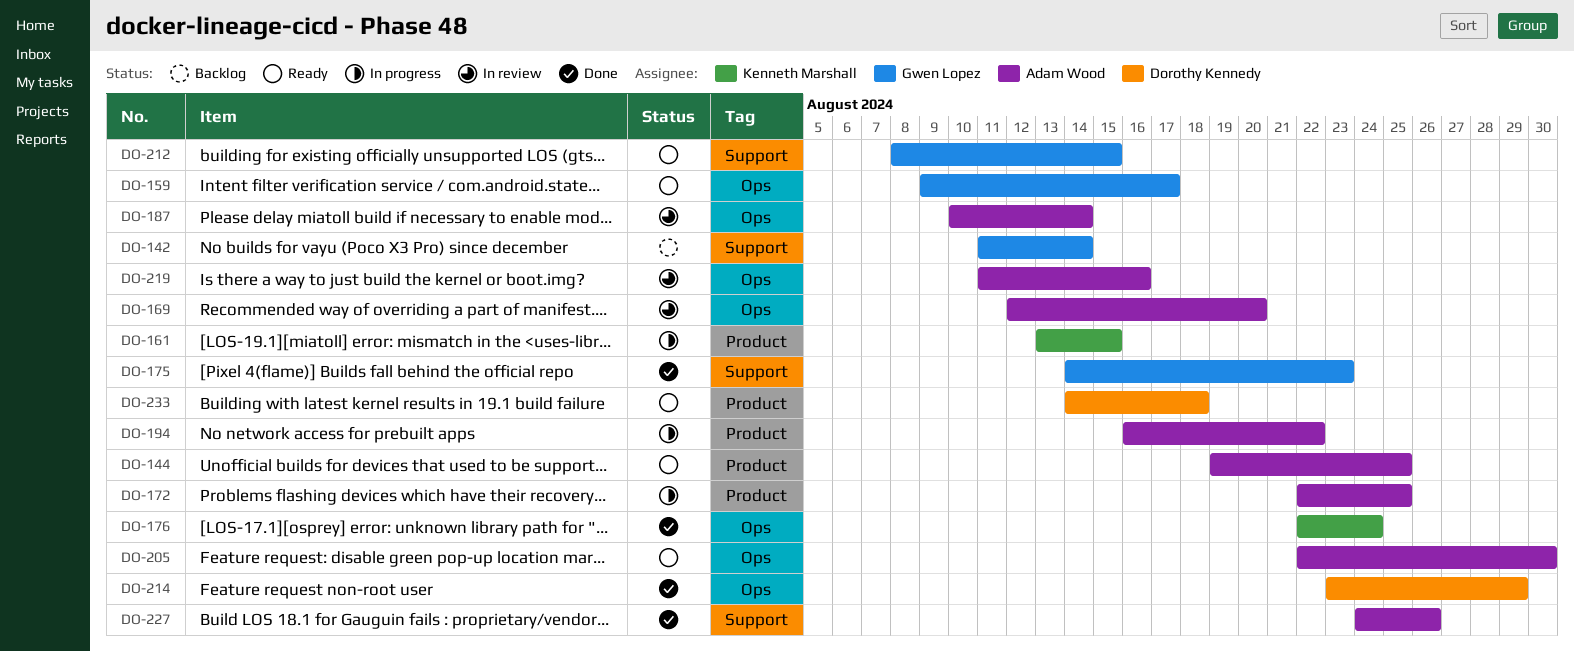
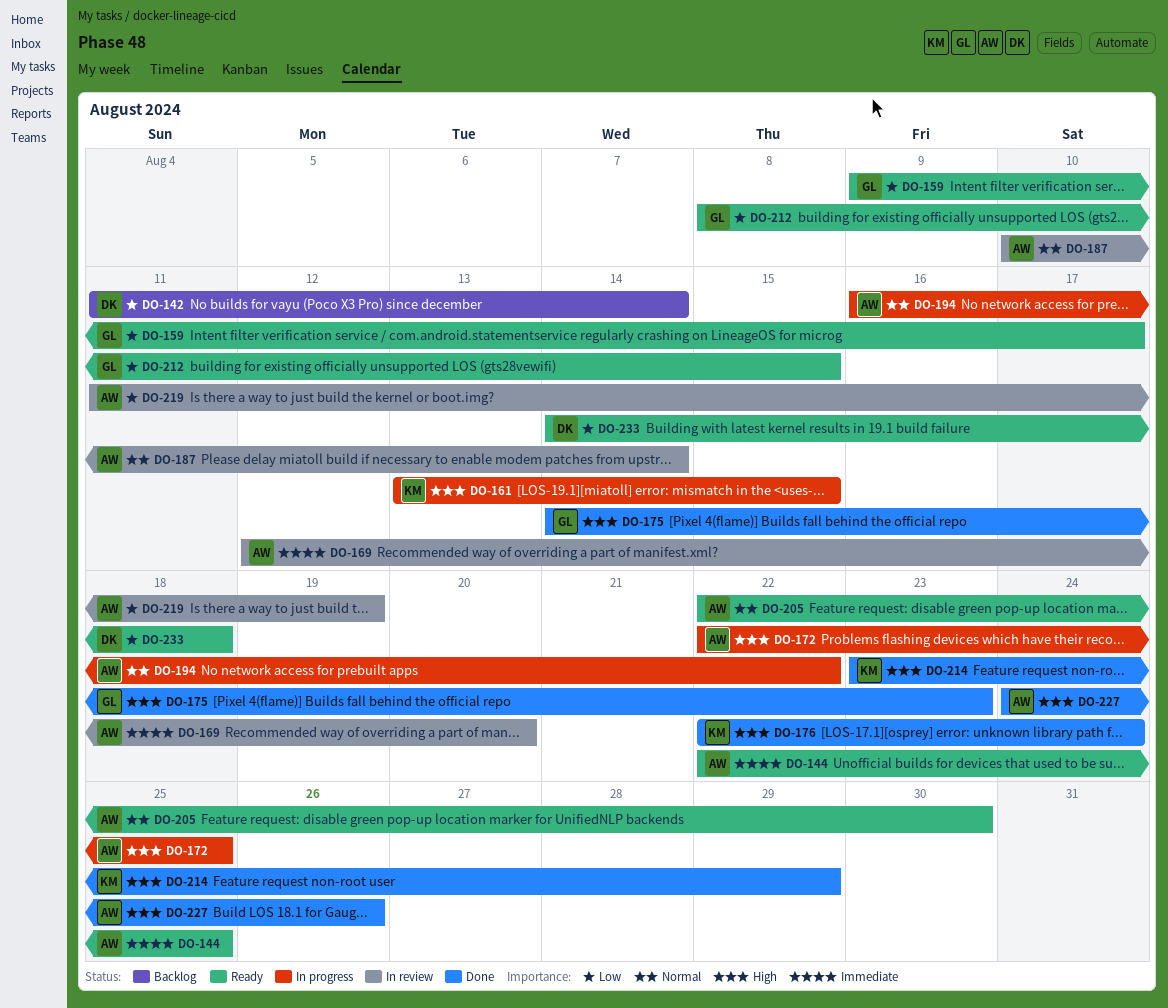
DO-142, owner: Gwen Lopez -> Dorothy Kennedy
DO-144, start: Aug 19 -> Aug 22
DO-214, owner: Dorothy Kennedy -> Kenneth Marshall
DO-219, due: Aug 16 -> Aug 19

